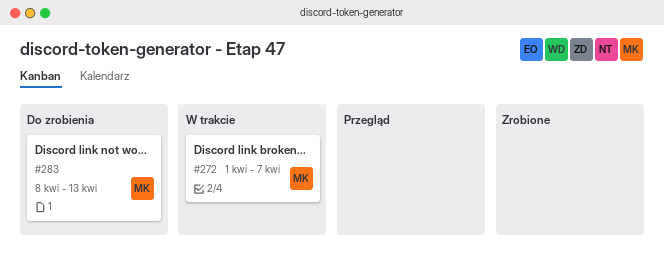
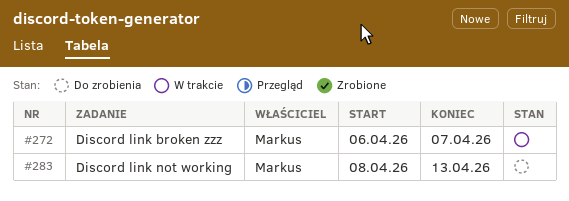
#272, start: Apr 1 -> Apr 6

